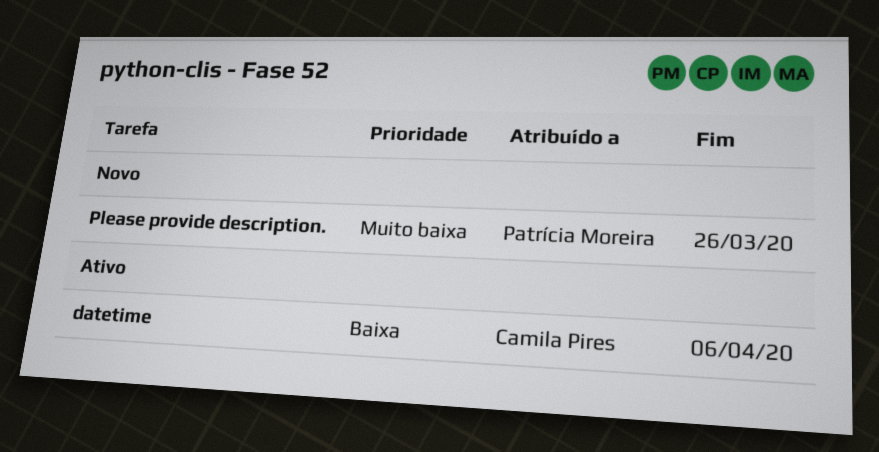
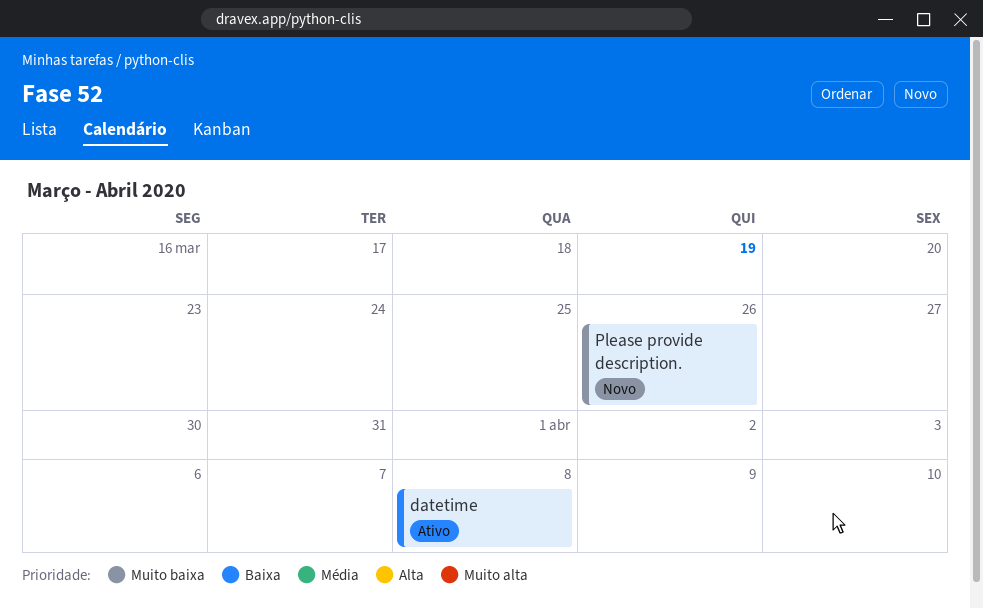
datetime, due: Apr 6 -> Apr 8

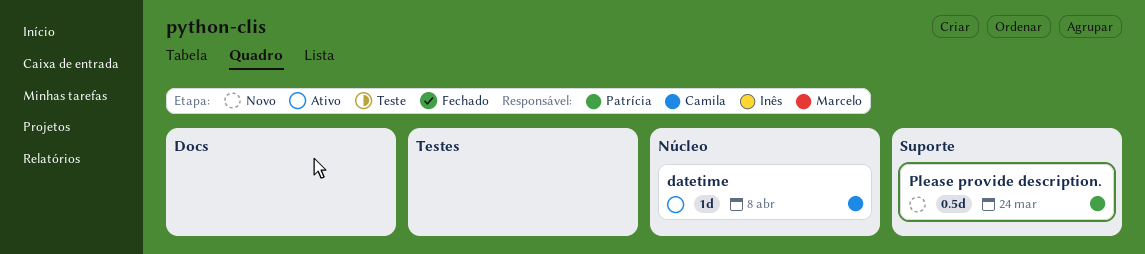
Please provide description., due: Mar 26 -> Mar 24

